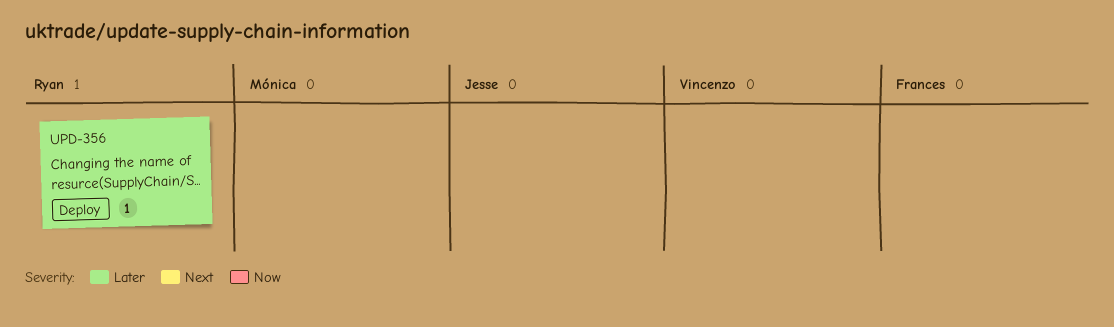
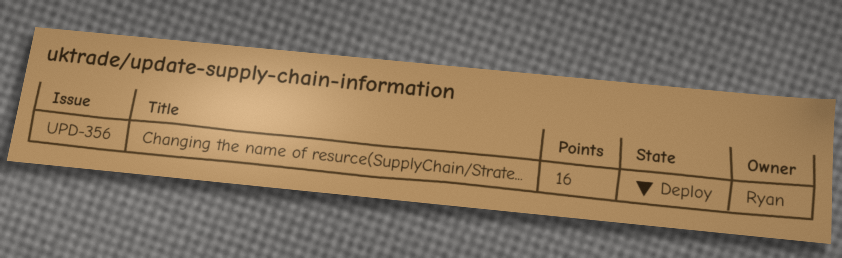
UPD-356, estimate: 1 -> 16

